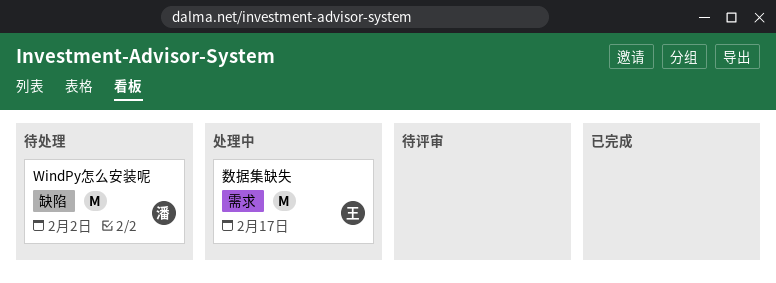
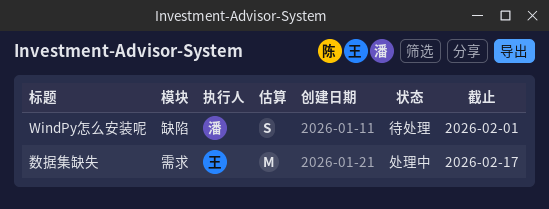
WindPy怎么安装呢, estimate: M -> S
WindPy怎么安装呢, due: Feb 2 -> Feb 1

